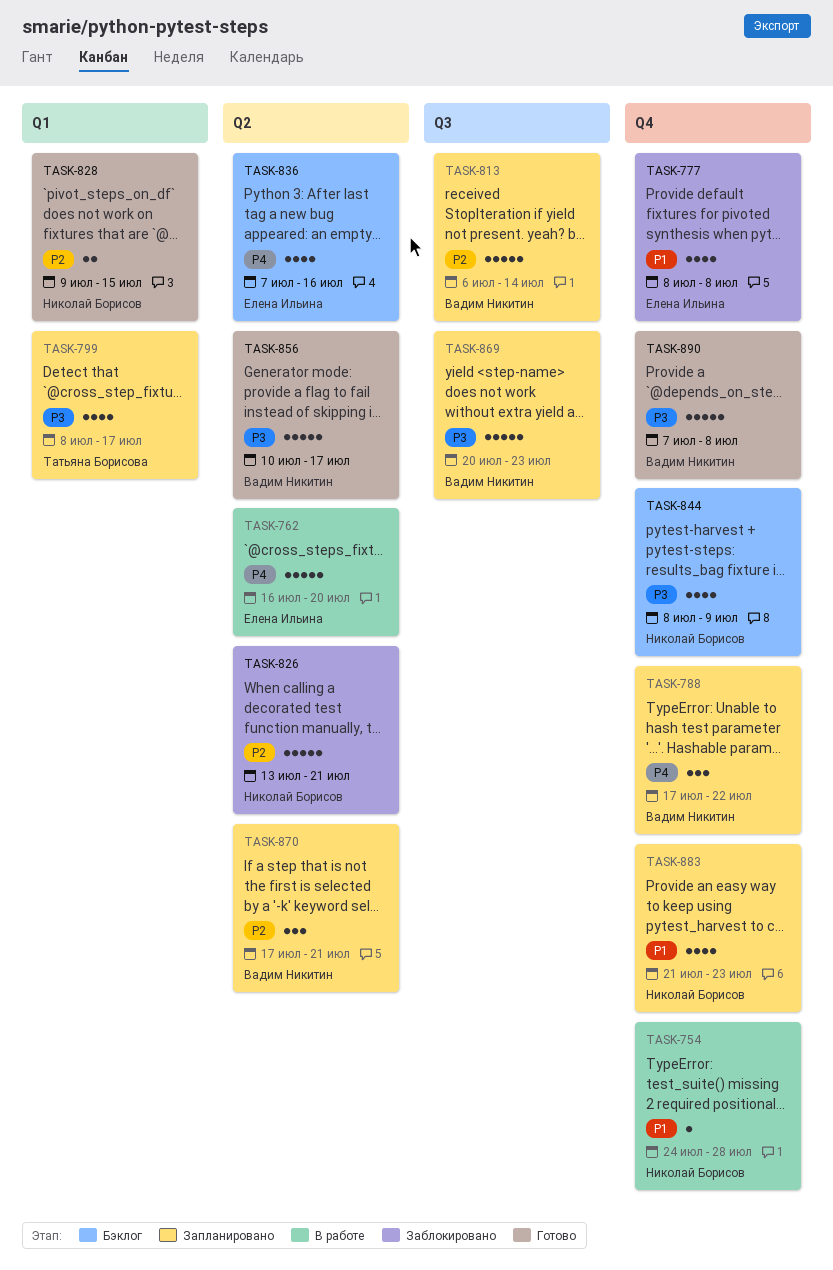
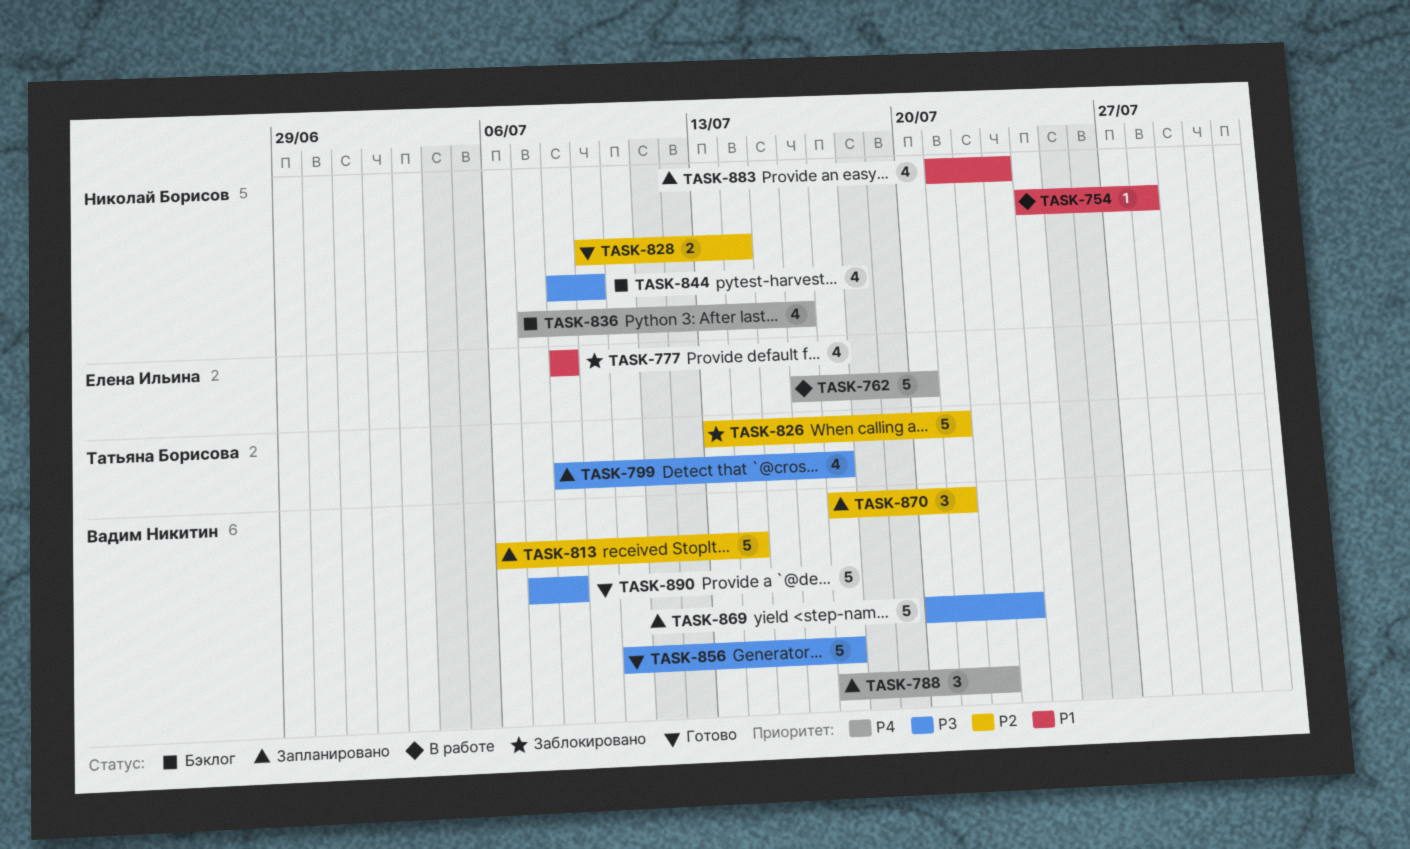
TASK-826, owner: Николай Борисов -> Татьяна Борисова
TASK-828, due: Jul 15 -> Jul 14
TASK-836, owner: Елена Ильина -> Николай Борисов

